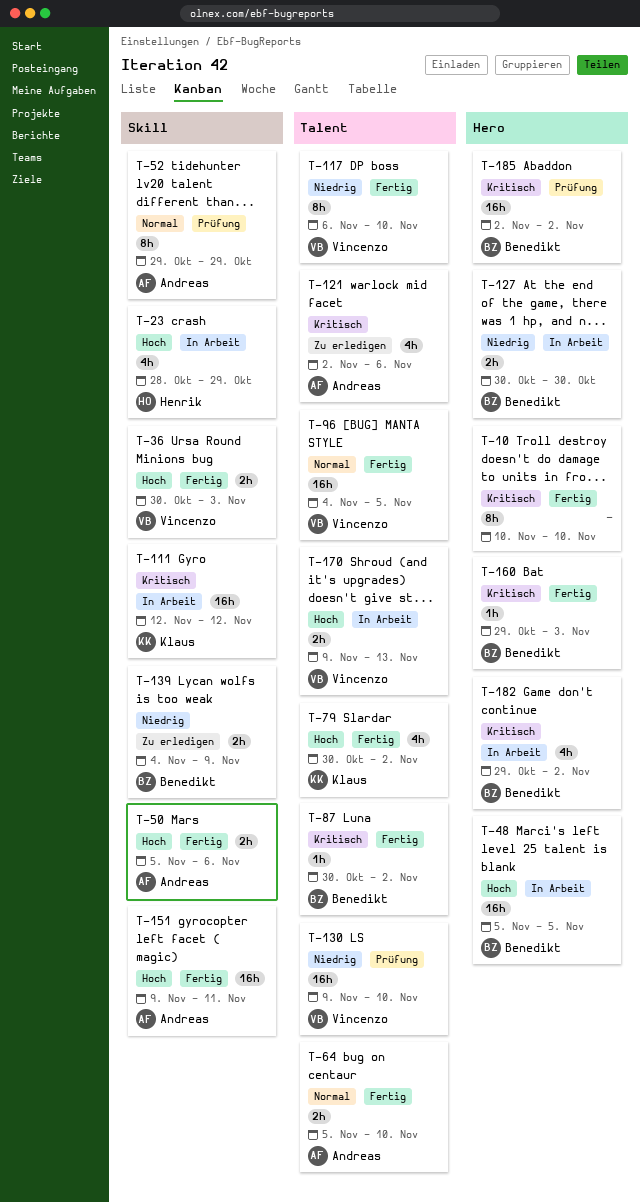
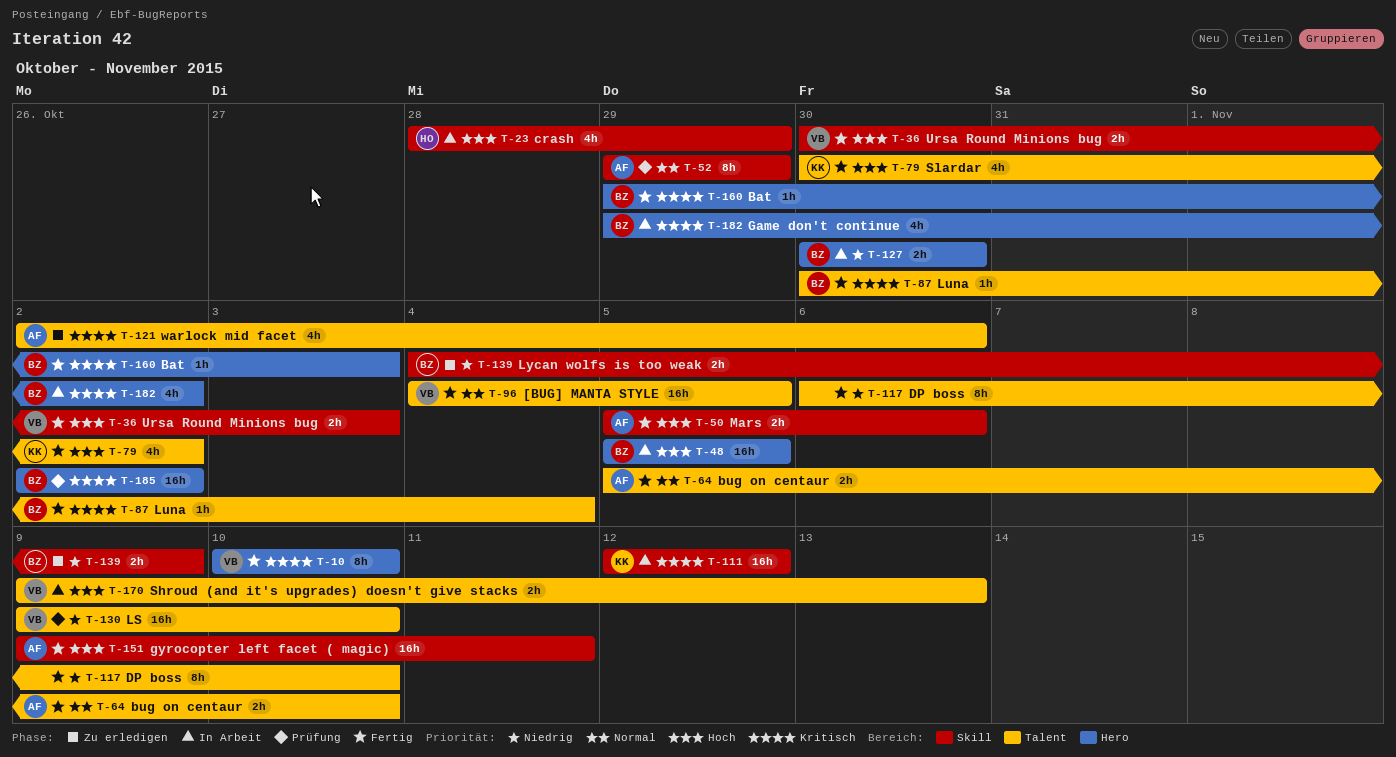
T-10, owner: none -> Vincenzo
T-87, due: Nov 2 -> Nov 4
T-117, owner: Vincenzo -> none

